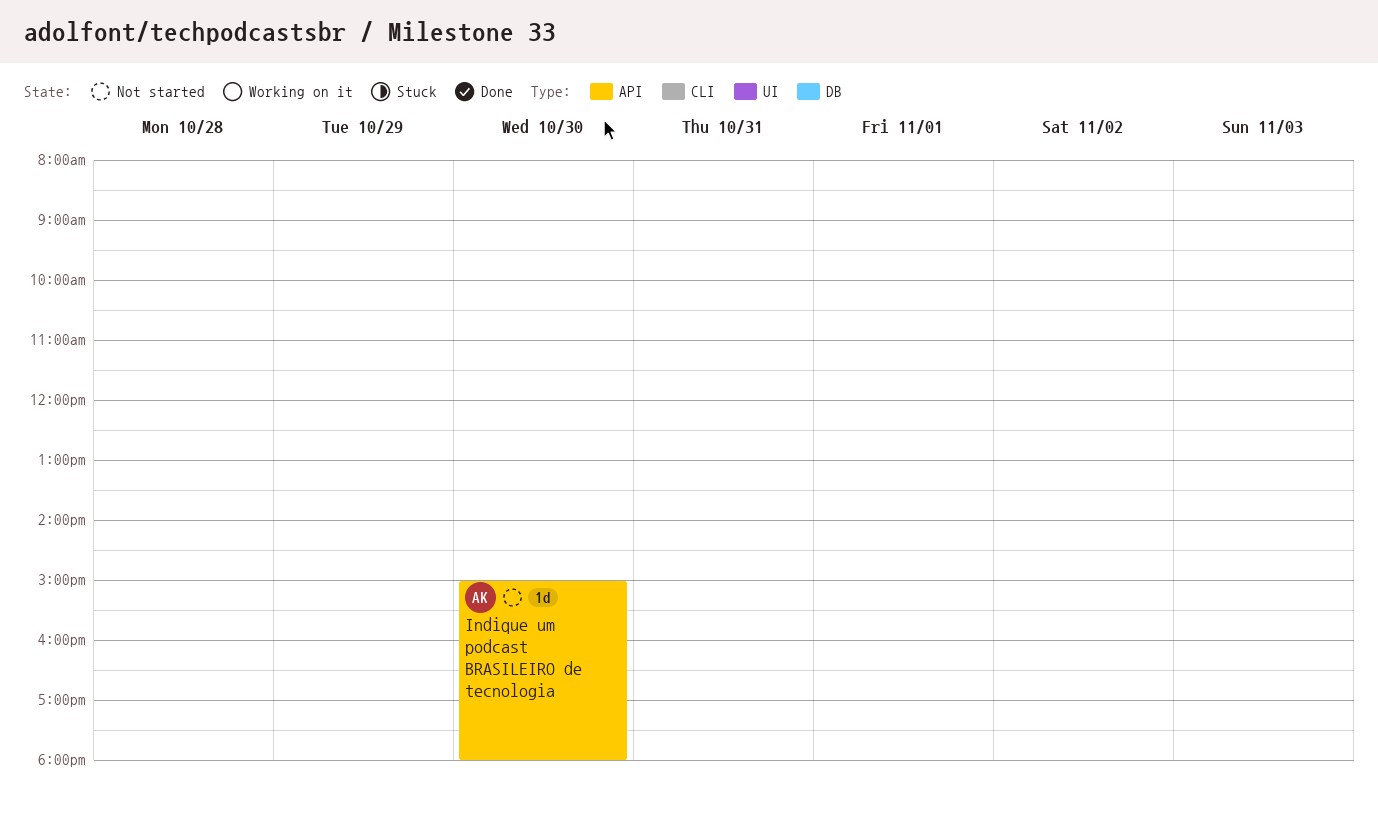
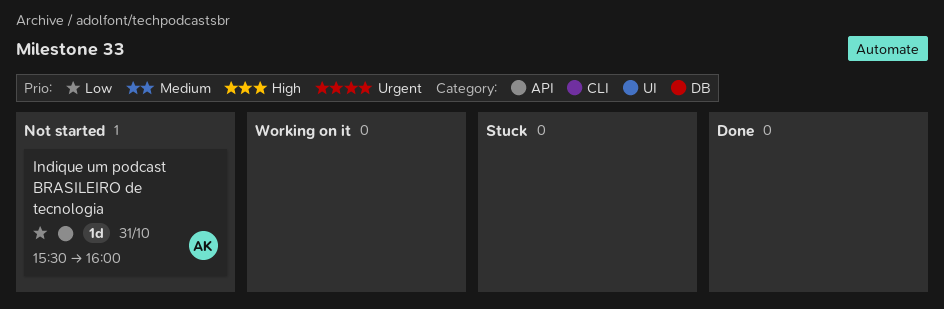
Indique um podcast BRASILEIRO de tecnologia, day: Oct 30 -> Oct 31
Indique um podcast BRASILEIRO de tecnologia, begins: 15:00 -> 15:30
Indique um podcast BRASILEIRO de tecnologia, ends: 18:00 -> 16:00

